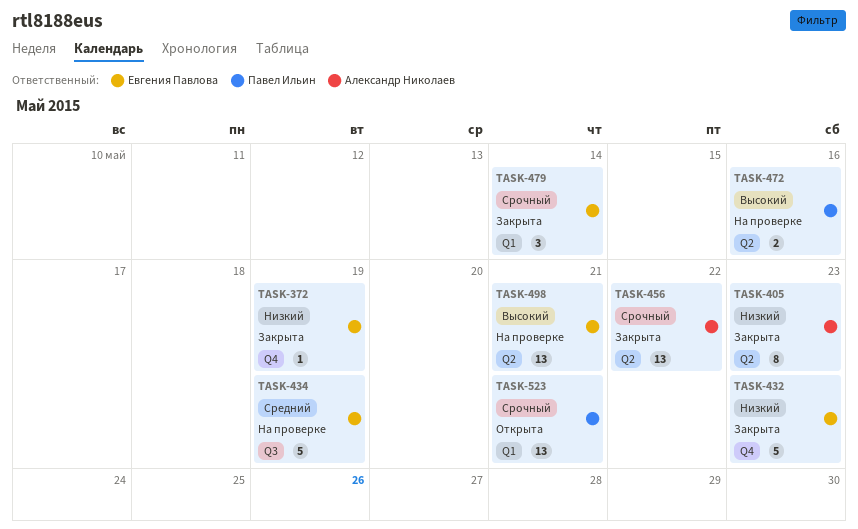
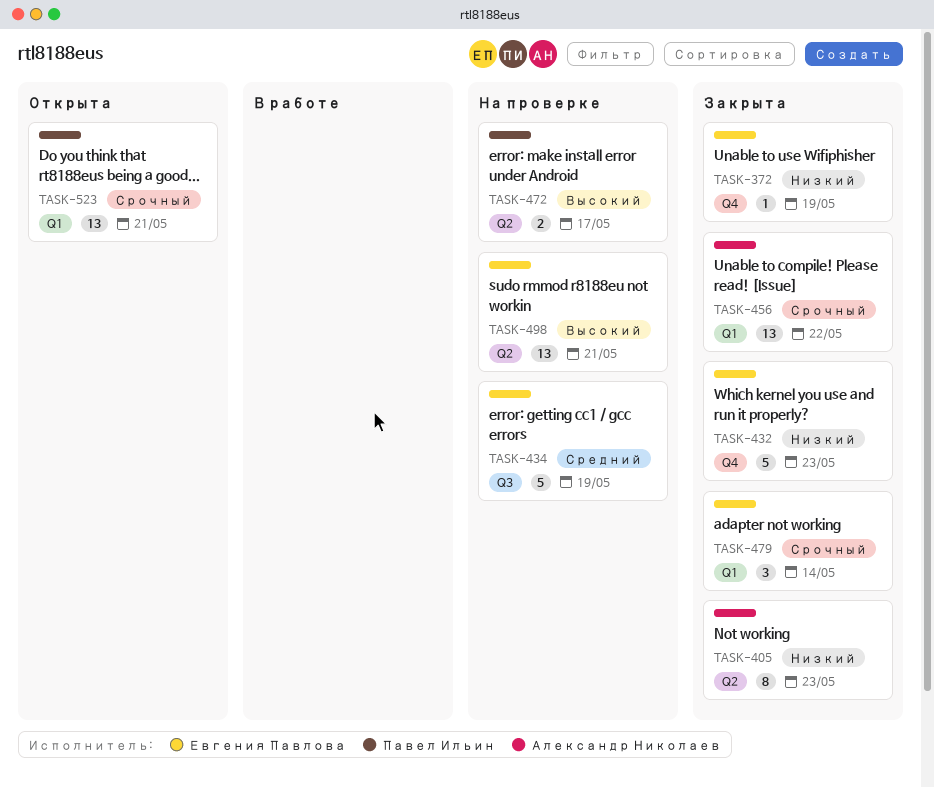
TASK-456, label: Q2 -> Q1
TASK-472, due: May 16 -> May 17

